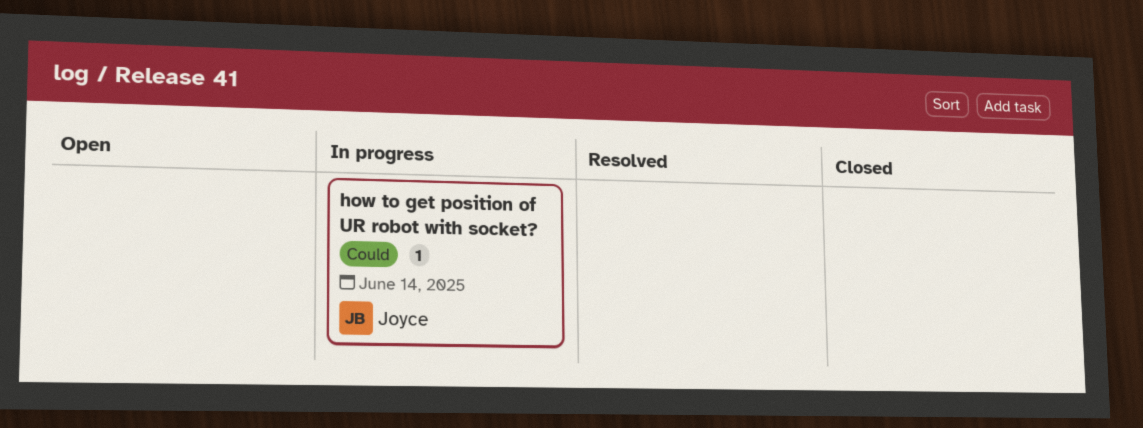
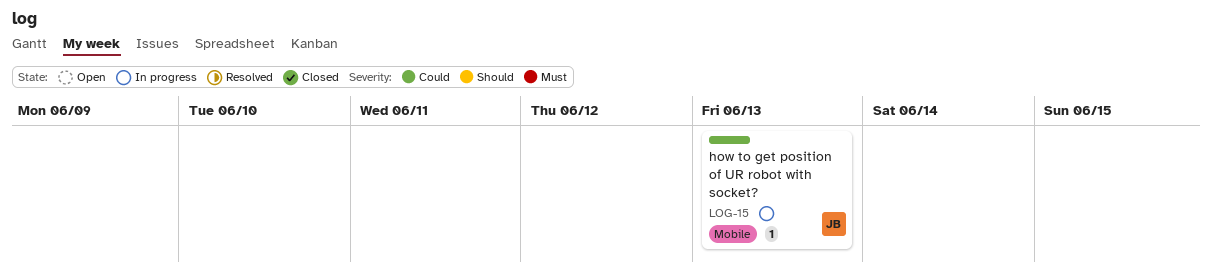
how to get position of UR robot with socket?, due: Jun 14 -> Jun 13

